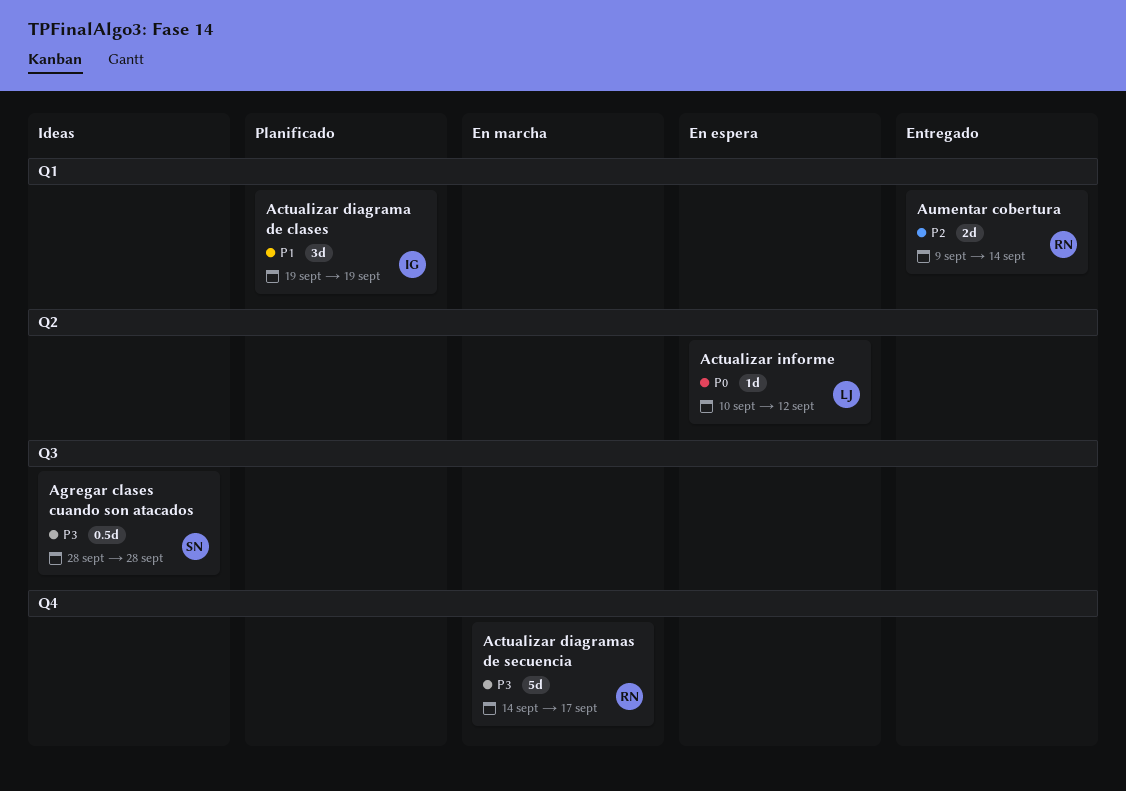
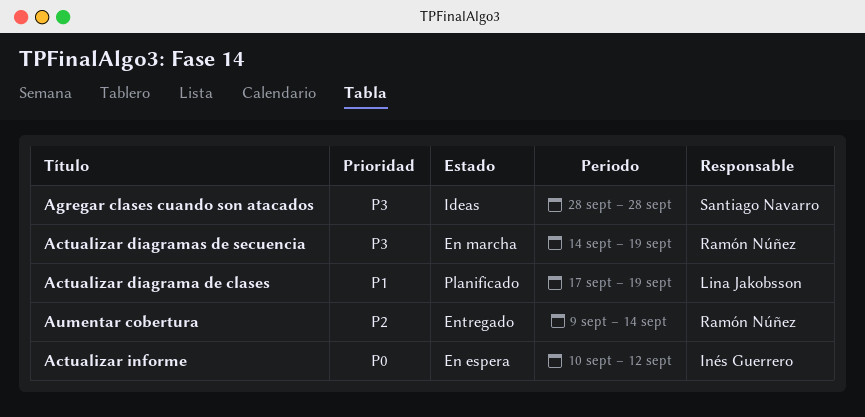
Actualizar diagrama de clases, owner: Inés Guerrero -> Lina Jakobsson
Actualizar diagrama de clases, start: Sep 19 -> Sep 17
Actualizar diagramas de secuencia, due: Sep 17 -> Sep 19
Actualizar informe, owner: Lina Jakobsson -> Inés Guerrero

